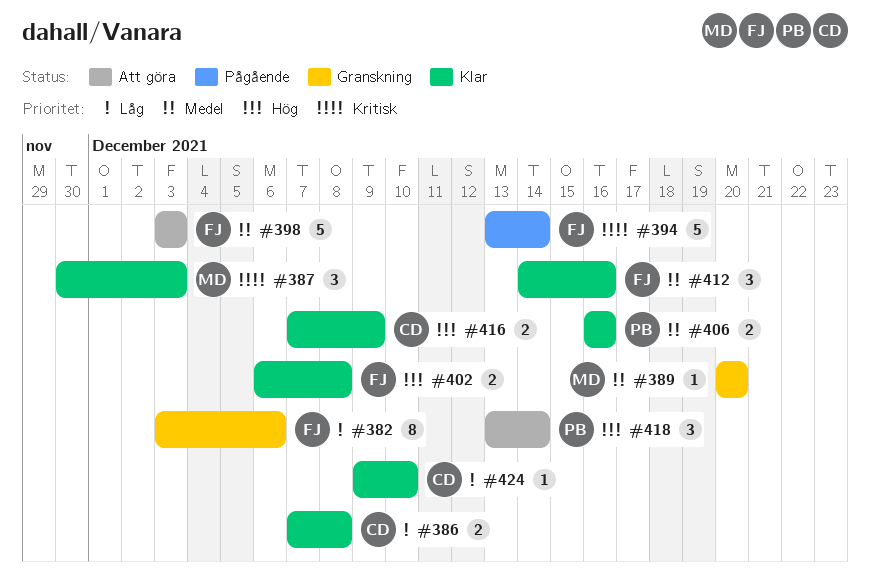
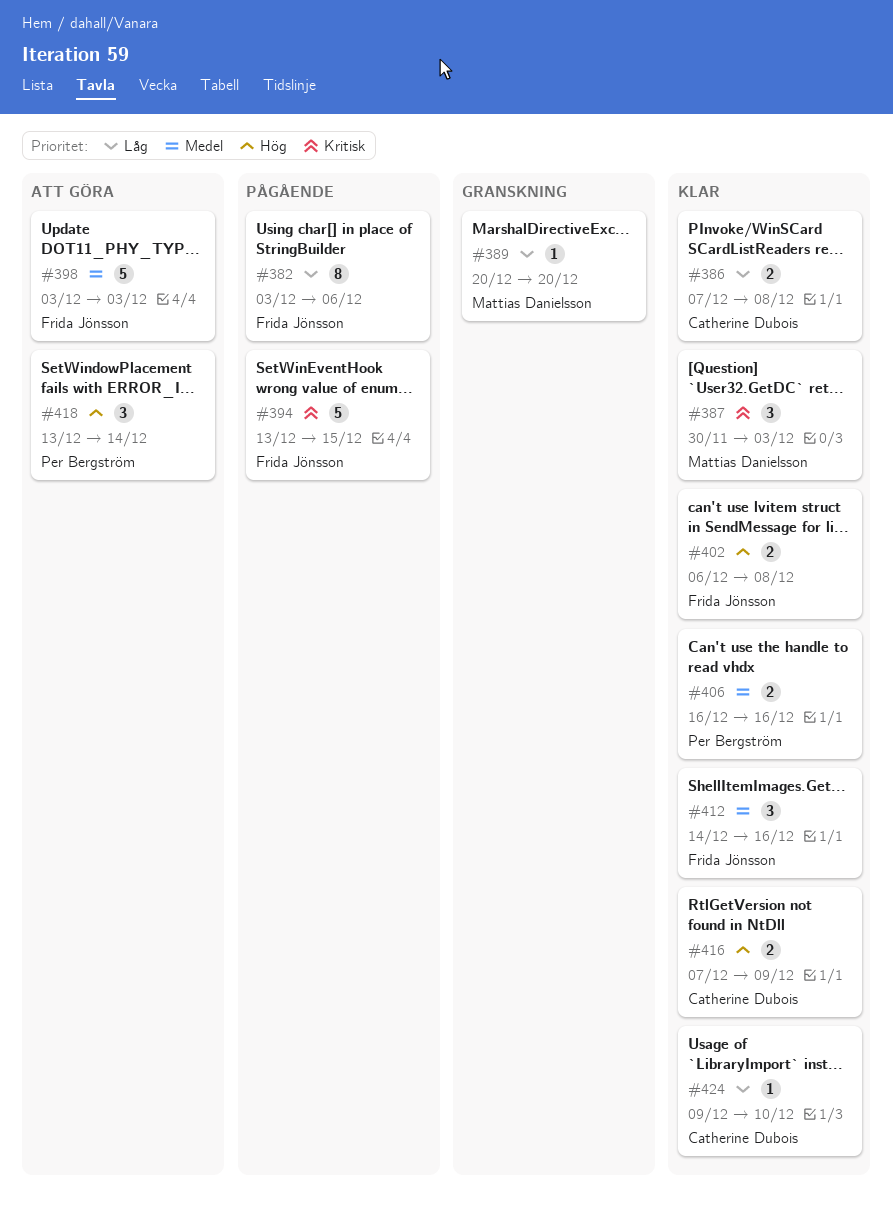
#382, status: Granskning -> Pågående
#389, priority: Medel -> Låg
#394, due: Dec 14 -> Dec 15

